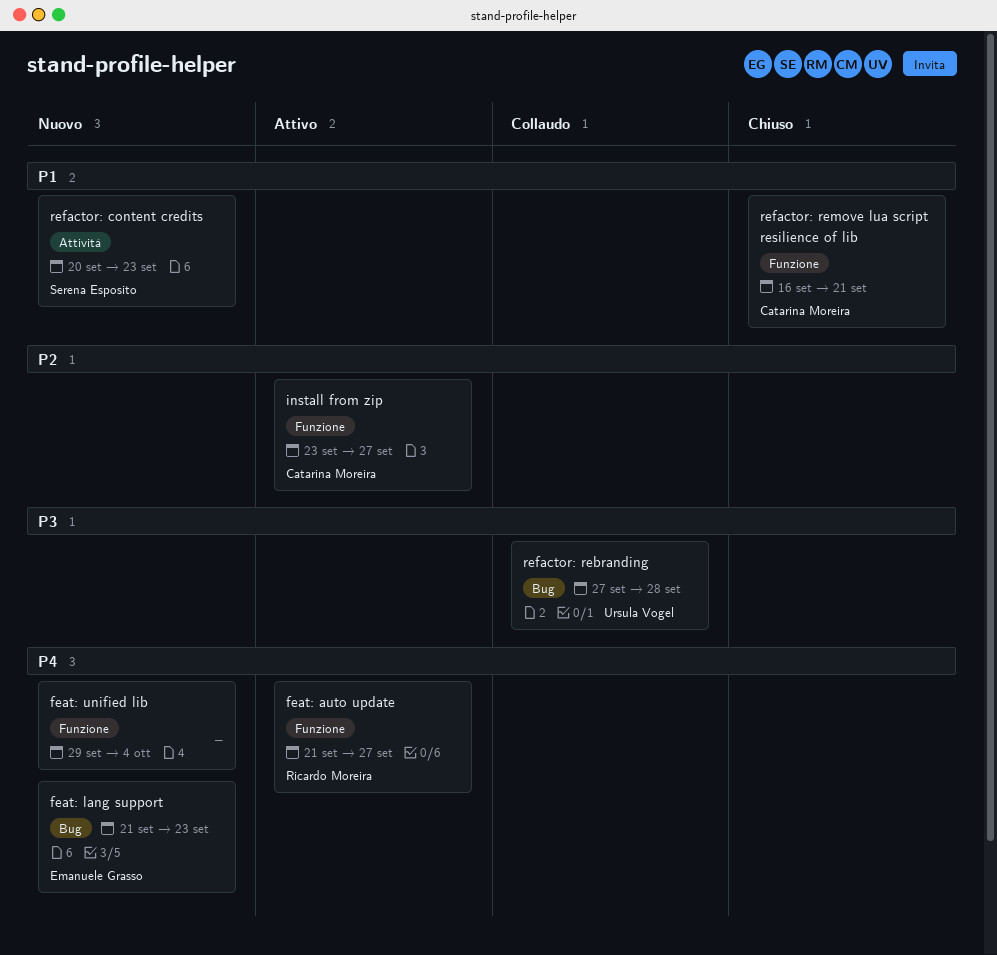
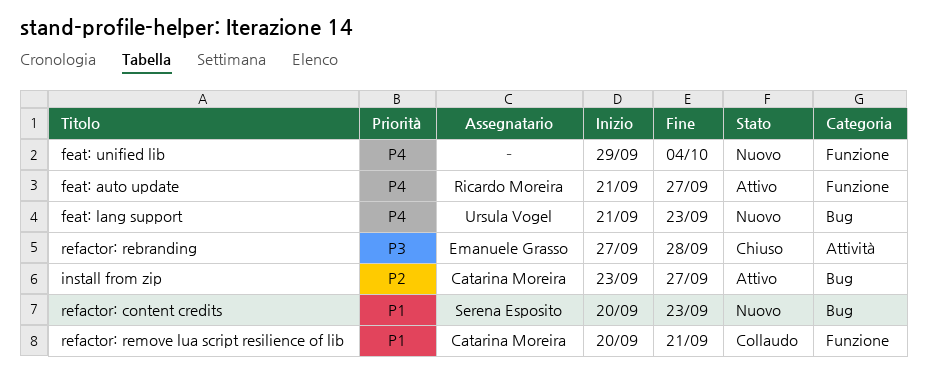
feat: lang support, owner: Emanuele Grasso -> Ursula Vogel
install from zip, label: Funzione -> Bug
refactor: content credits, label: Attività -> Bug
refactor: rebranding, status: Collaudo -> Chiuso
refactor: rebranding, owner: Ursula Vogel -> Emanuele Grasso
refactor: rebranding, label: Bug -> Attività
refactor: remove lua script resilience of lib, status: Chiuso -> Collaudo
refactor: remove lua script resilience of lib, start: Sep 16 -> Sep 20

